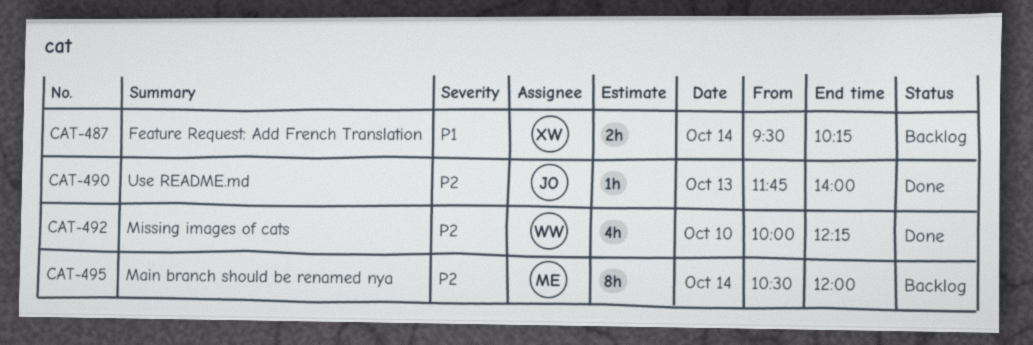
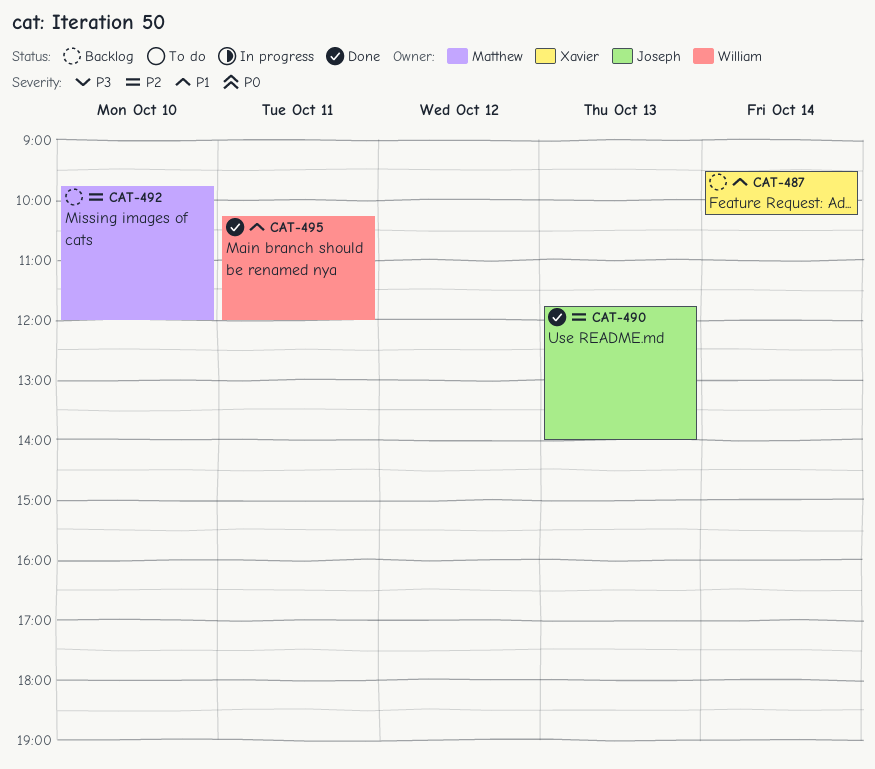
CAT-492, status: Done -> Backlog
CAT-492, owner: William -> Matthew
CAT-492, begins: 10:00 -> 09:45
CAT-492, ends: 12:15 -> 12:00
CAT-495, status: Backlog -> Done
CAT-495, owner: Matthew -> William
CAT-495, priority: P2 -> P1
CAT-495, day: Oct 14 -> Oct 11
CAT-495, begins: 10:30 -> 10:15

